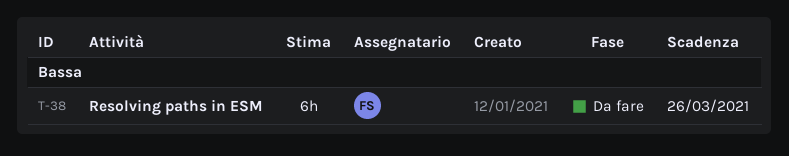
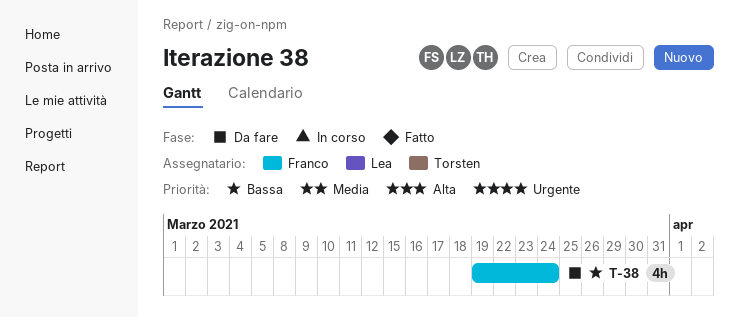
T-38, estimate: 6h -> 4h
T-38, due: Mar 26 -> Mar 24

